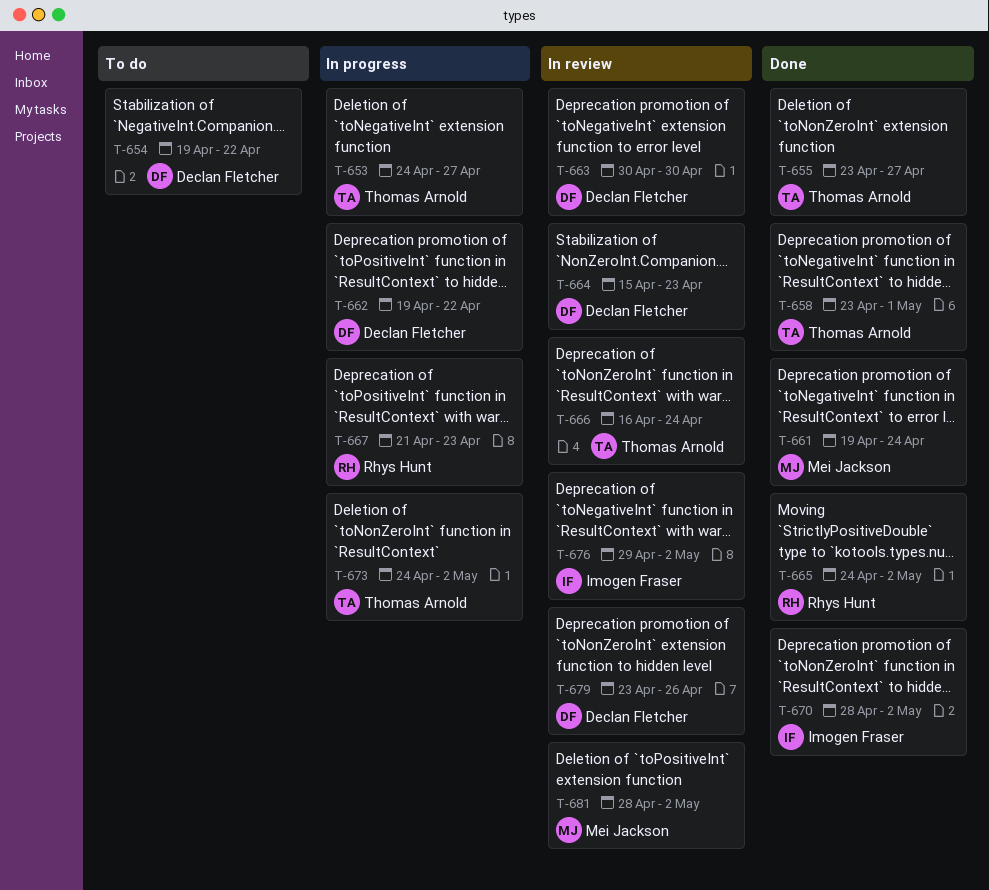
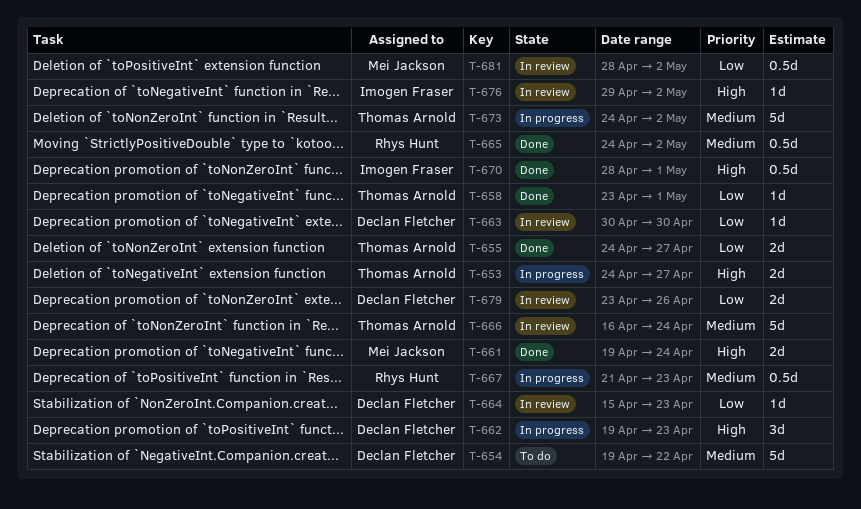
T-655, start: Apr 23 -> Apr 24
T-662, due: Apr 22 -> Apr 23
T-670, due: May 2 -> May 1

